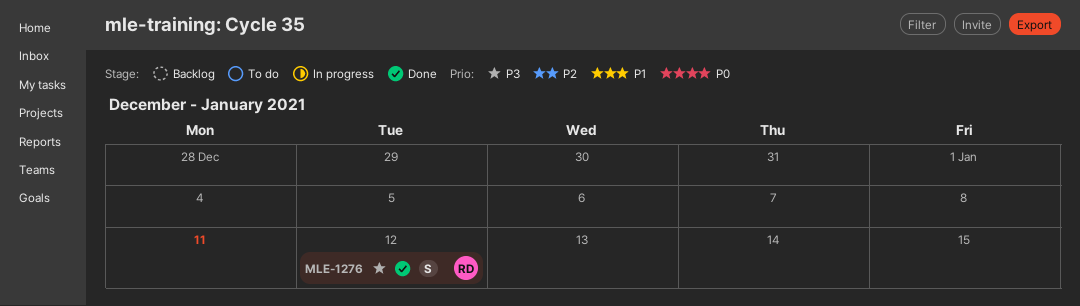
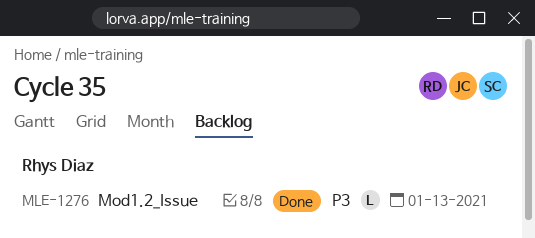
MLE-1276, estimate: S -> L
MLE-1276, due: Jan 12 -> Jan 13

